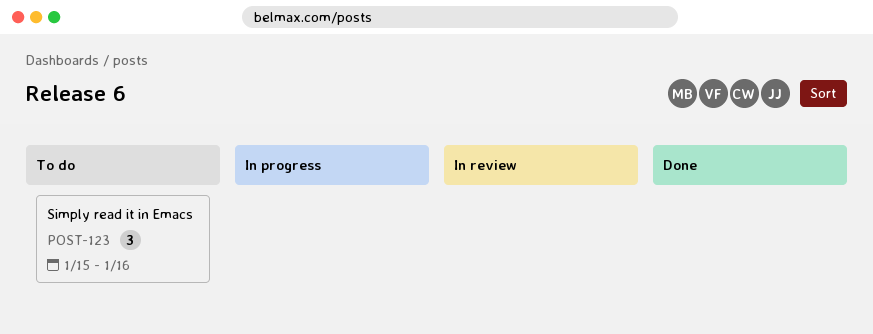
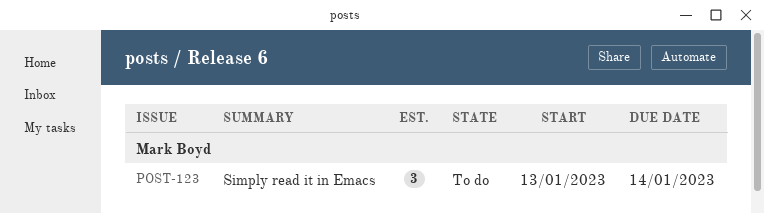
POST-123, start: Jan 15 -> Jan 13
POST-123, due: Jan 16 -> Jan 14

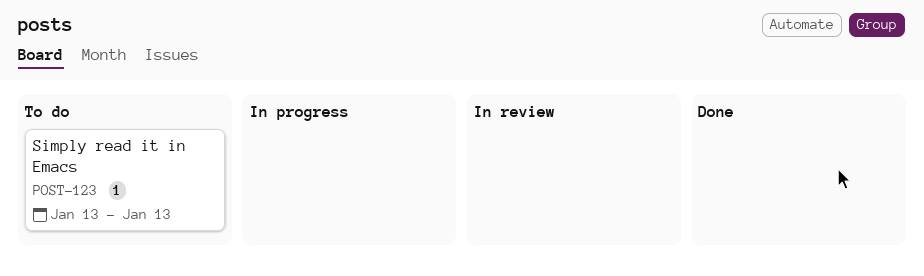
POST-123, estimate: 3 -> 1
POST-123, due: Jan 14 -> Jan 13

